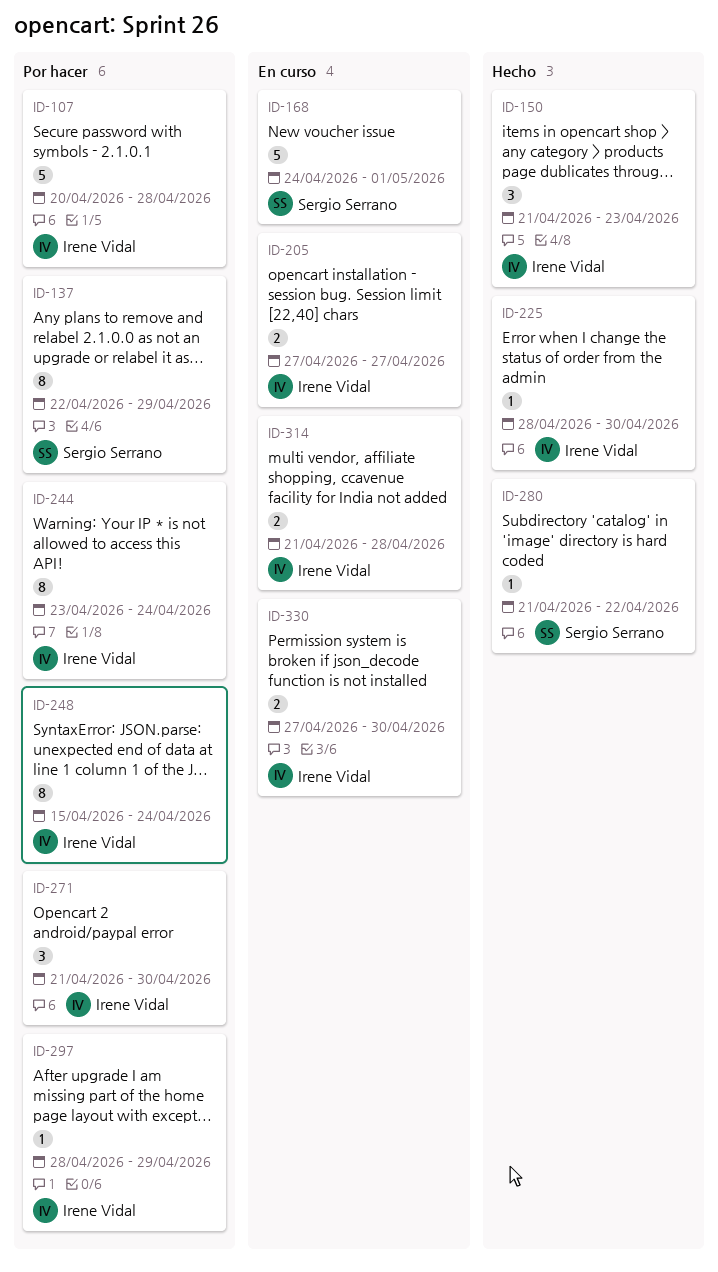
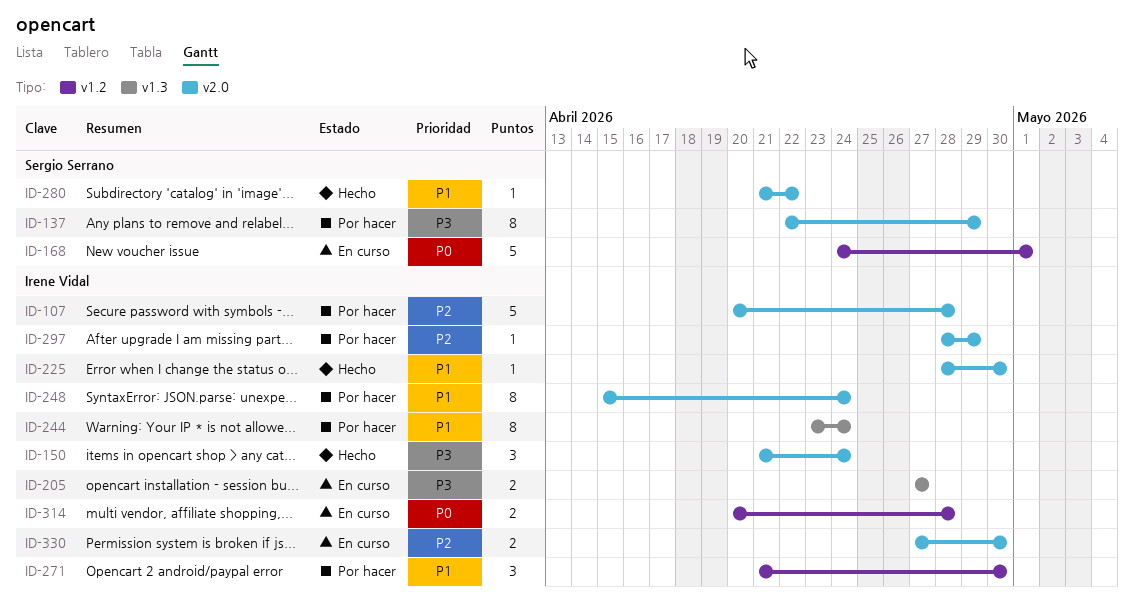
ID-150, due: Apr 23 -> Apr 24
ID-314, start: Apr 21 -> Apr 20

